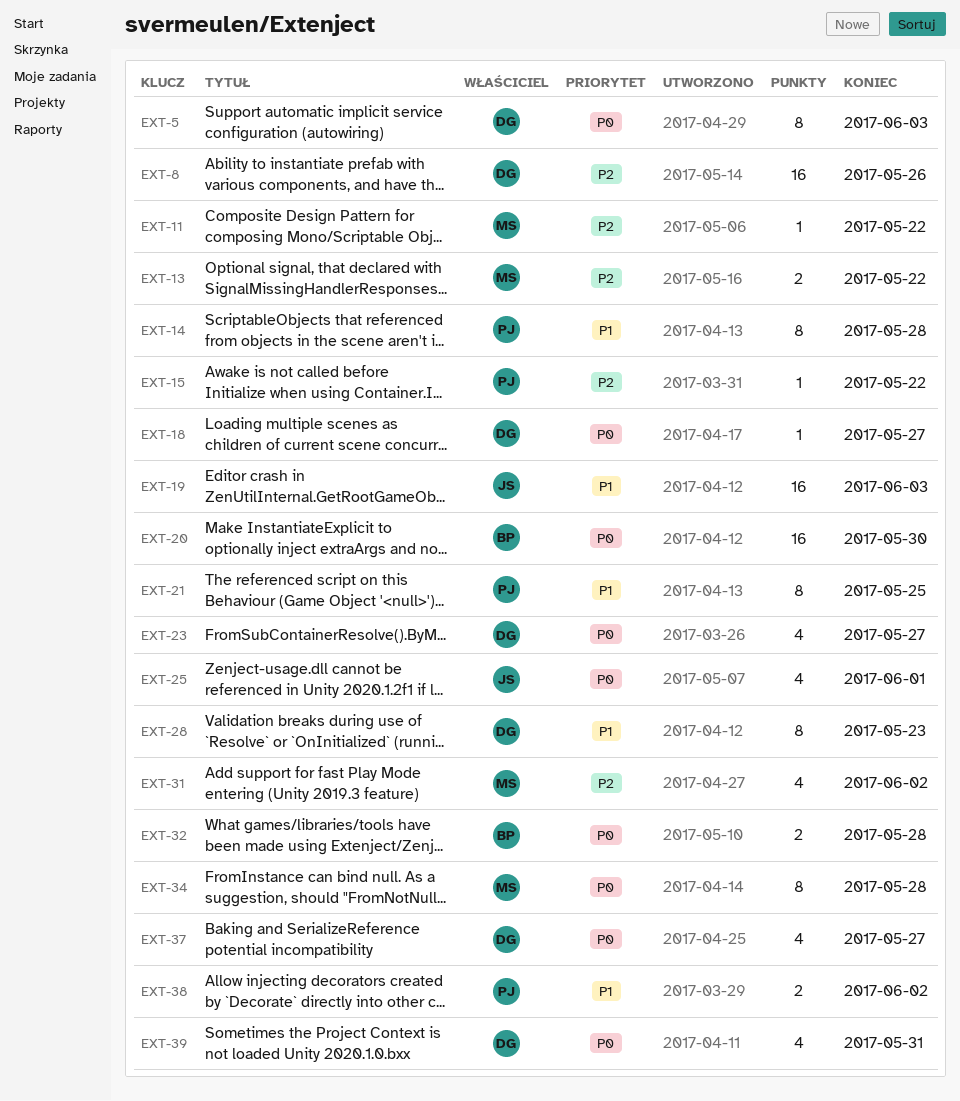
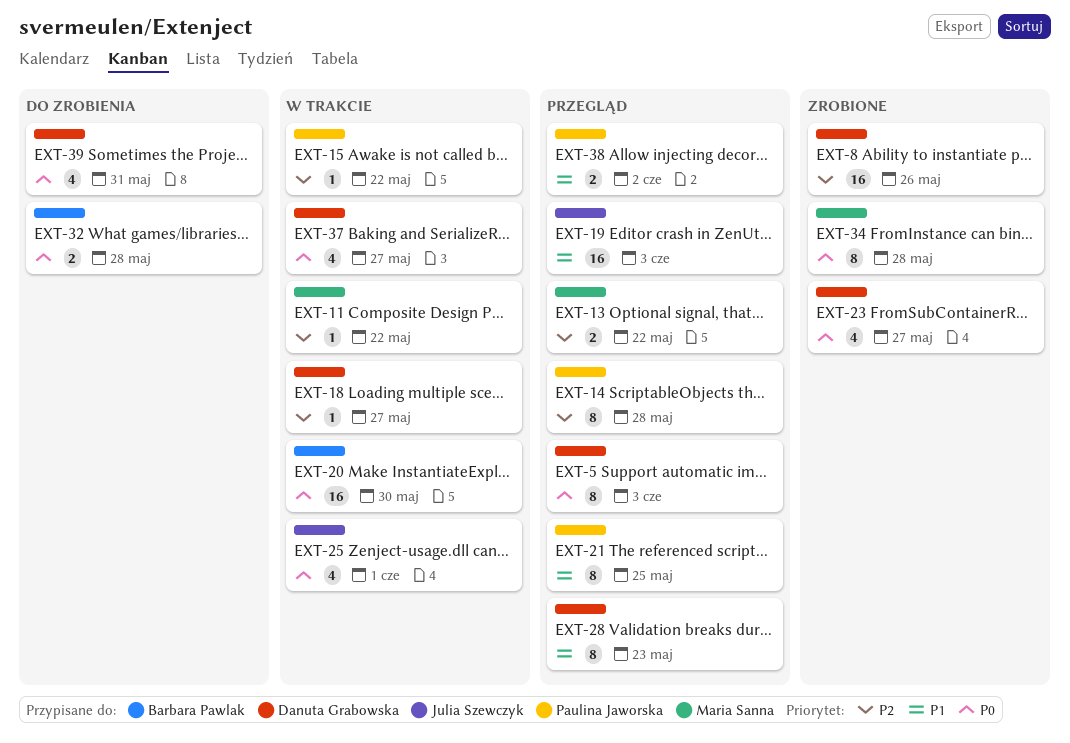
EXT-14, priority: P1 -> P2
EXT-18, priority: P0 -> P2
EXT-31: present -> none

